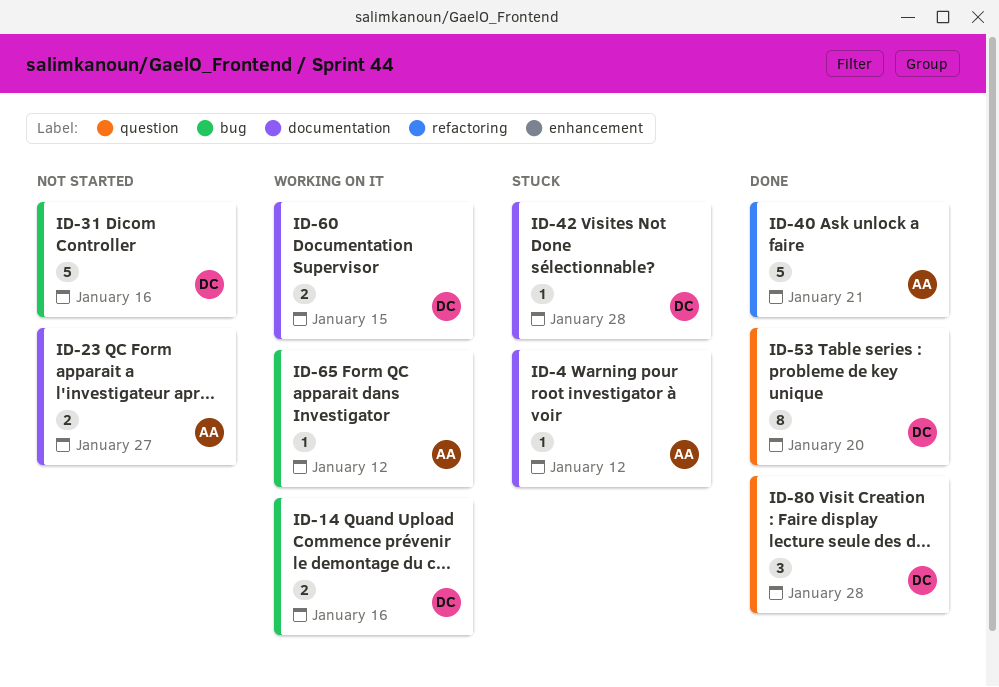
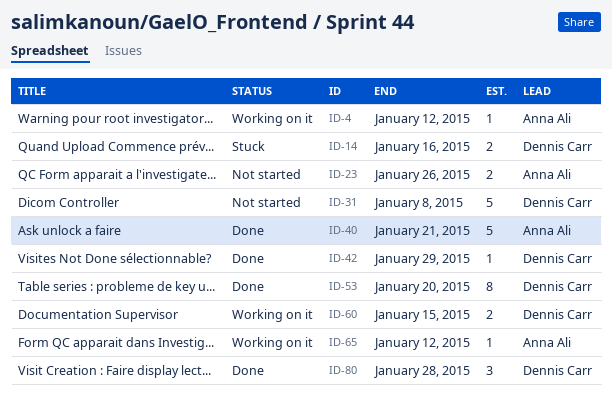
ID-4, status: Stuck -> Working on it
ID-14, status: Working on it -> Stuck
ID-23, due: Jan 27 -> Jan 26
ID-31, due: Jan 16 -> Jan 8
ID-42, status: Stuck -> Done
ID-42, due: Jan 28 -> Jan 29

